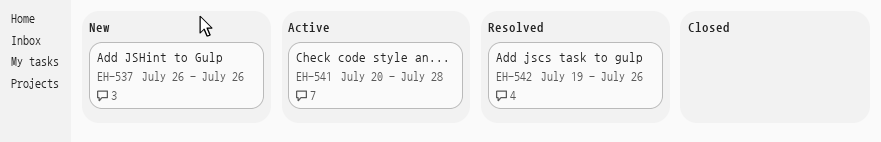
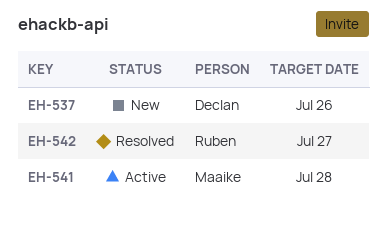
EH-542, due: Jul 26 -> Jul 27

